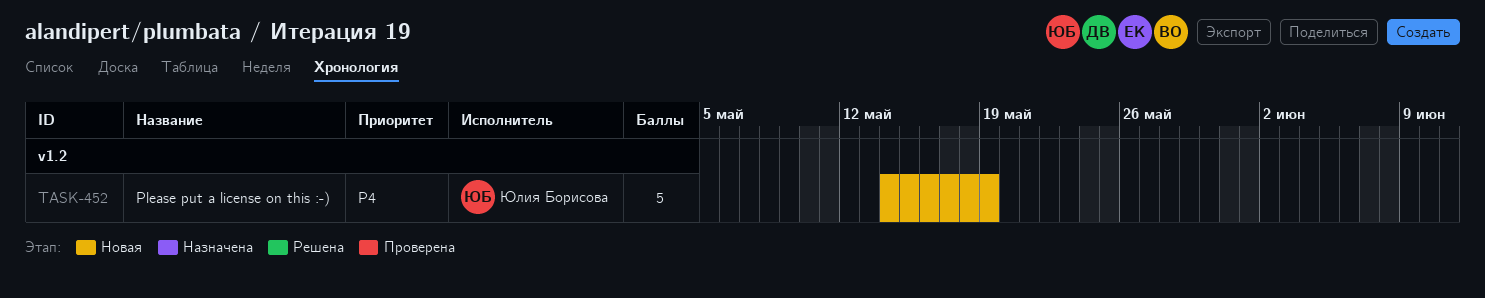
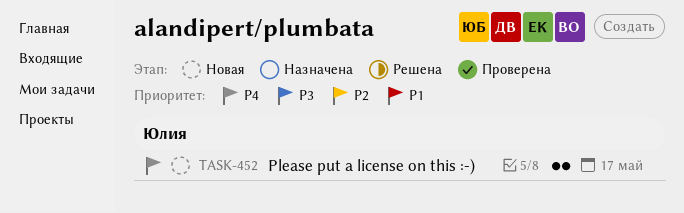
TASK-452, estimate: 5 -> 2
TASK-452, due: May 19 -> May 17

